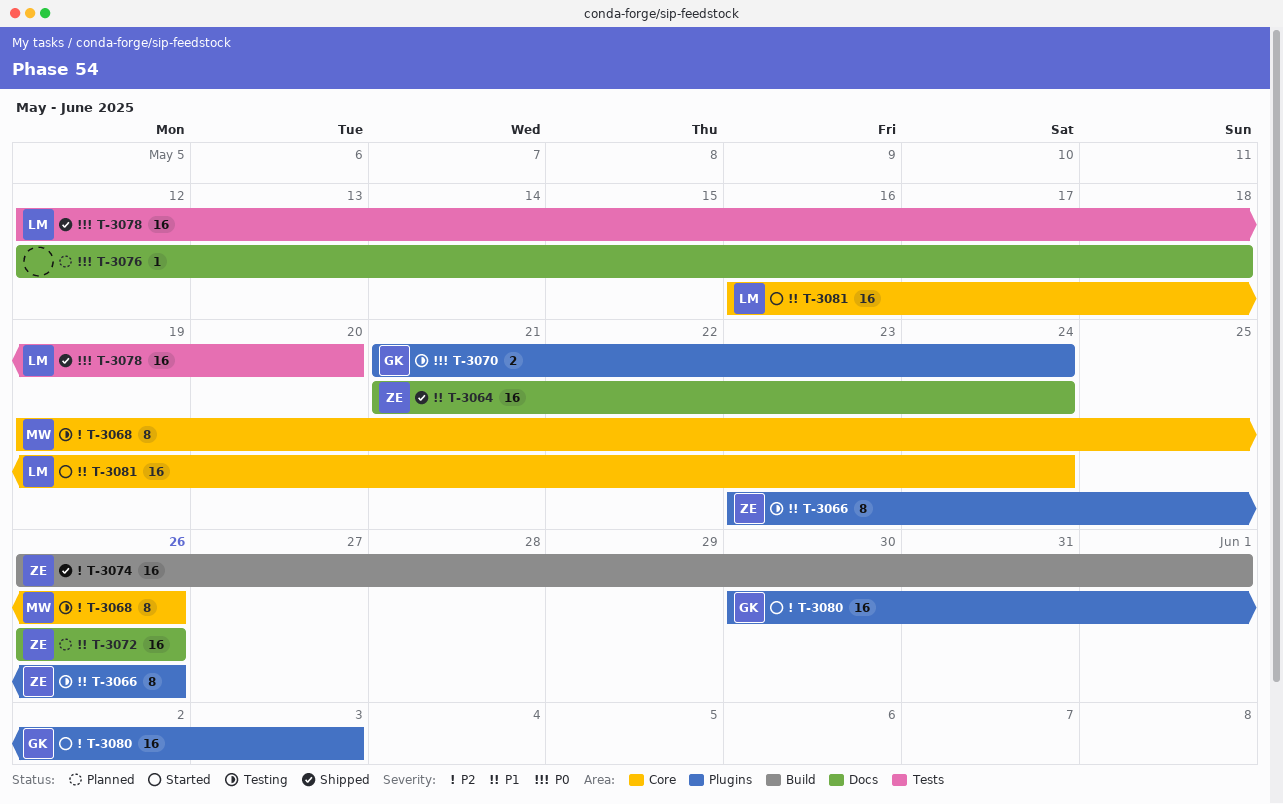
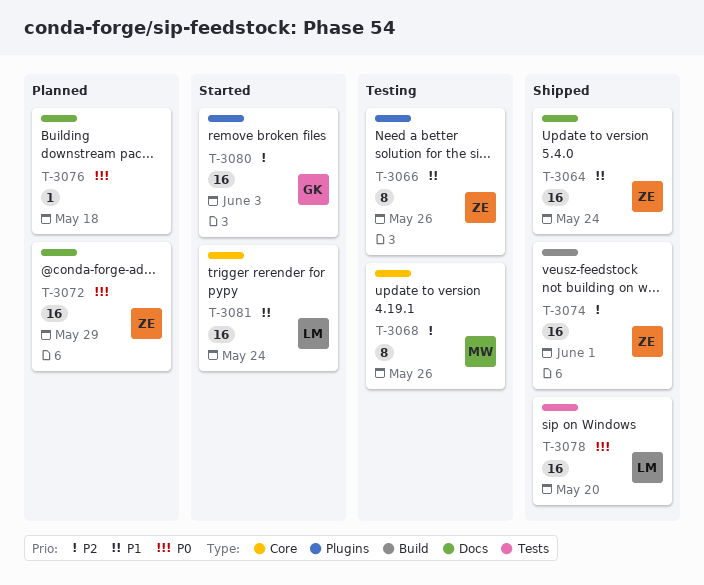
T-3070: present -> none
T-3072, priority: P1 -> P0
T-3072, due: May 26 -> May 29

